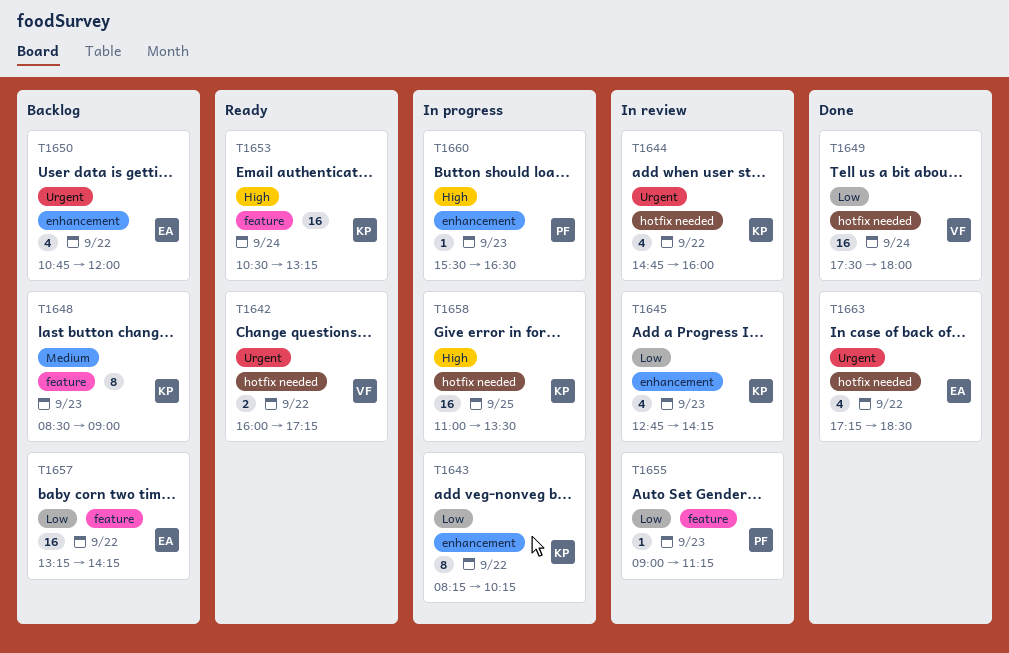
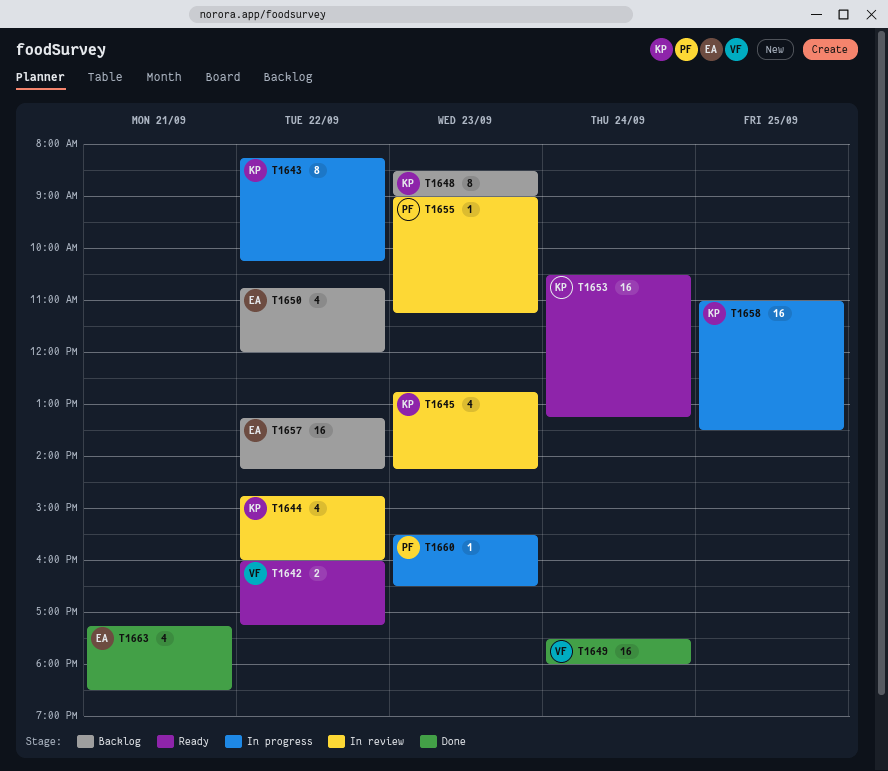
T1663, day: Sep 22 -> Sep 21

